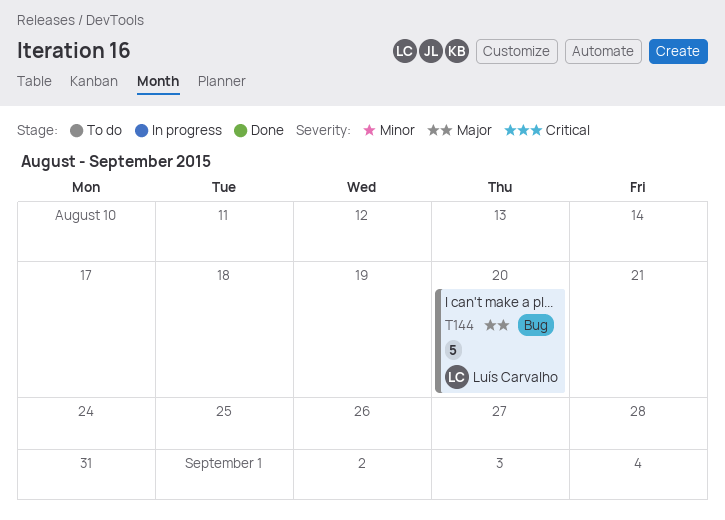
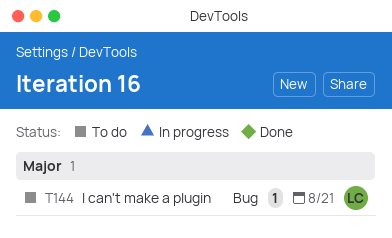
T144, estimate: 5 -> 1
T144, due: Aug 20 -> Aug 21

